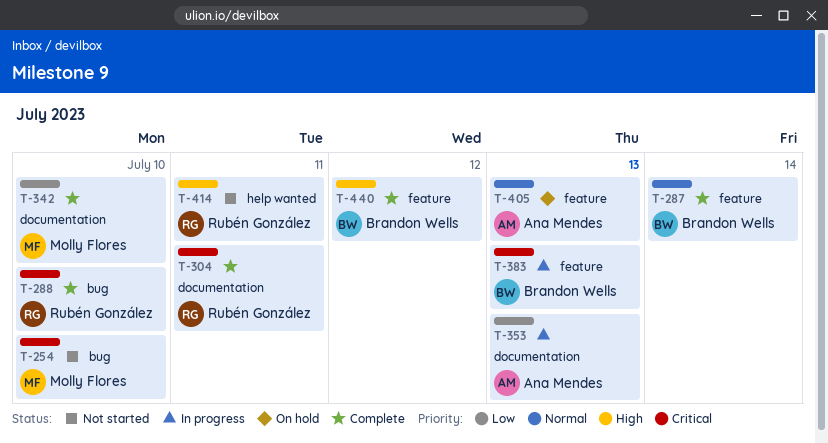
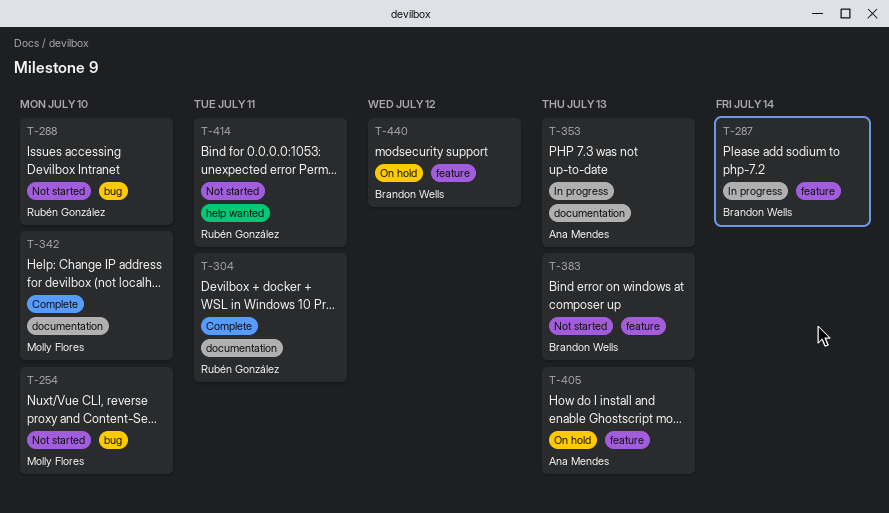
T-287, status: Complete -> In progress
T-288, status: Complete -> Not started
T-383, status: In progress -> Not started
T-440, status: Complete -> On hold

